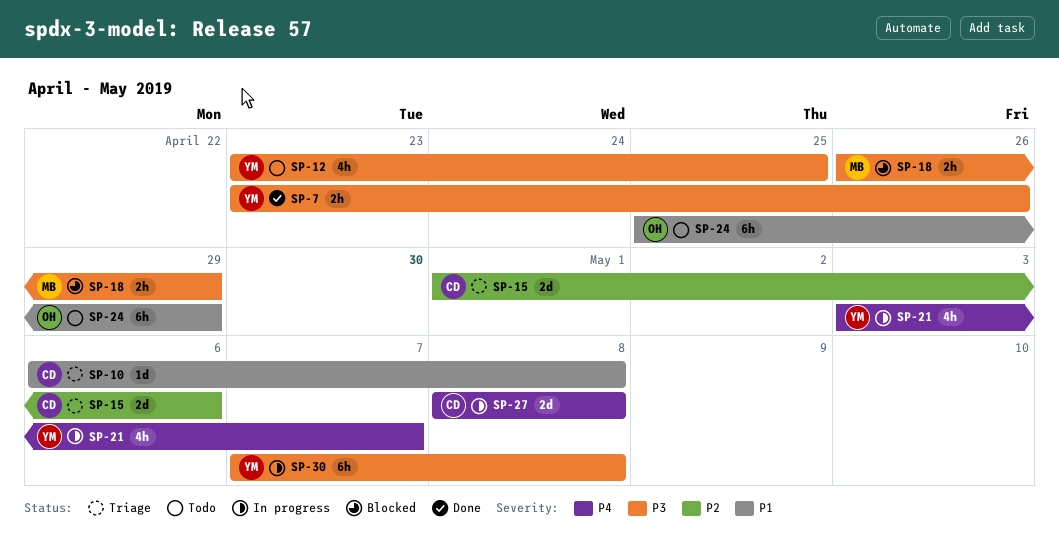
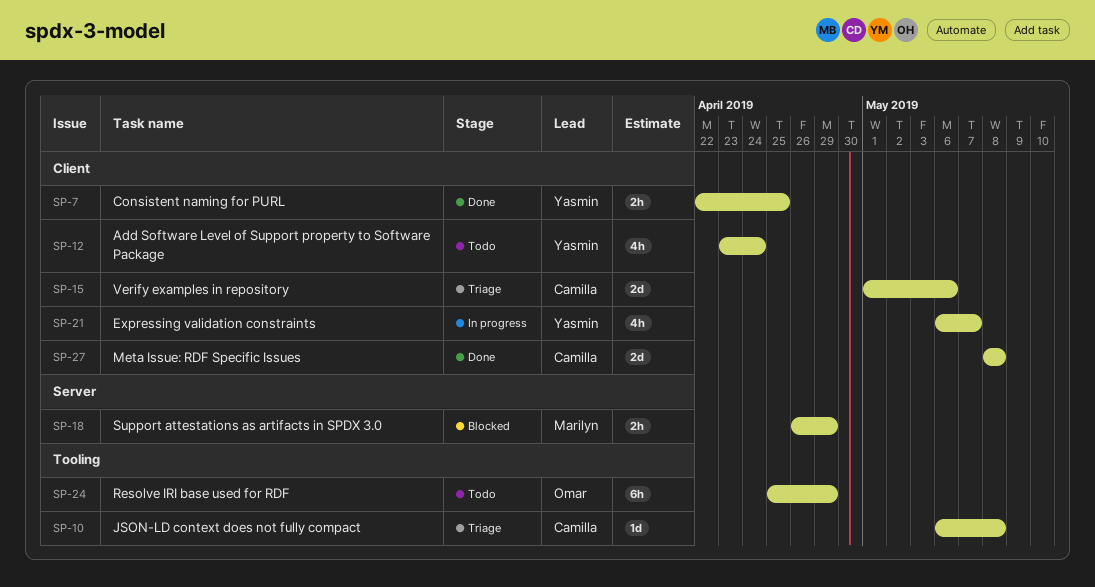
SP-7, start: Apr 23 -> Apr 22
SP-7, due: Apr 26 -> Apr 25
SP-12, due: Apr 25 -> Apr 24
SP-21, start: May 3 -> May 6
SP-27, status: In progress -> Done
SP-30: present -> none

